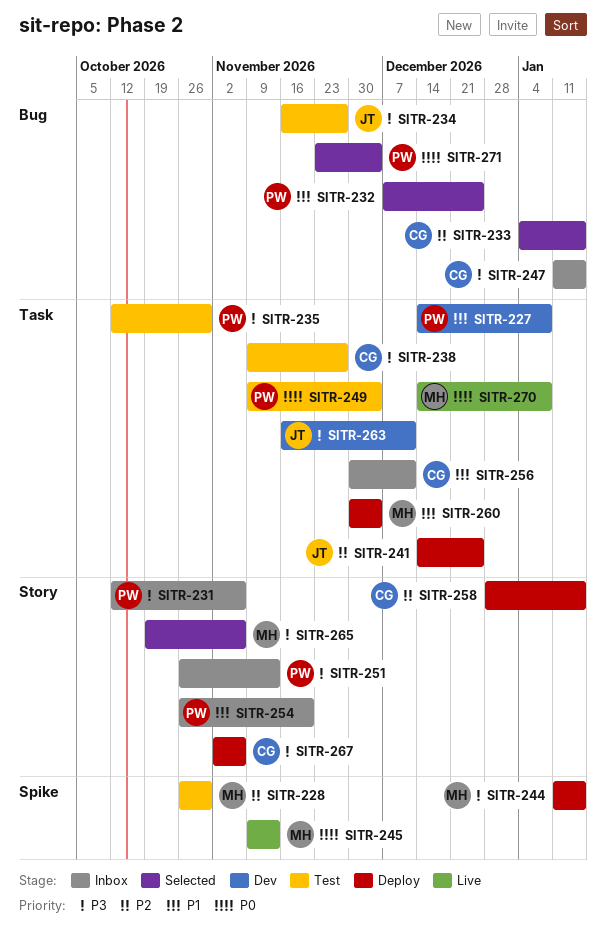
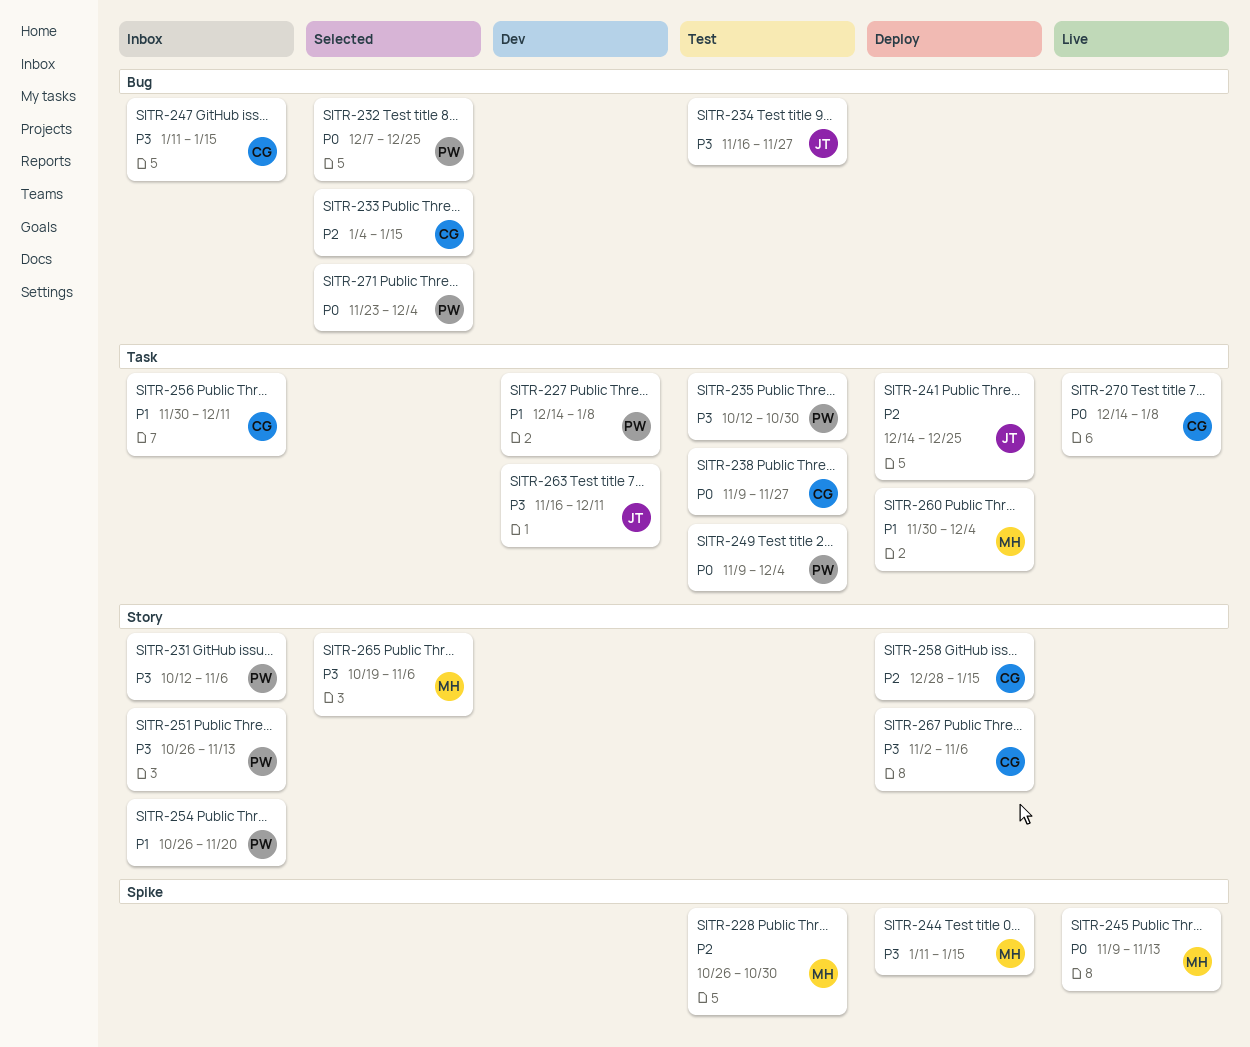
SITR-232, priority: P1 -> P0
SITR-238, priority: P3 -> P0
SITR-270, owner: MH -> CG

